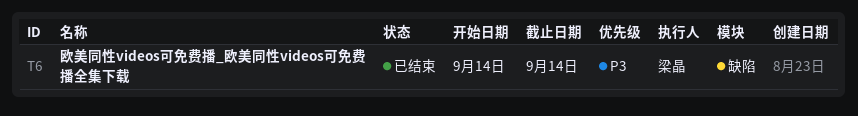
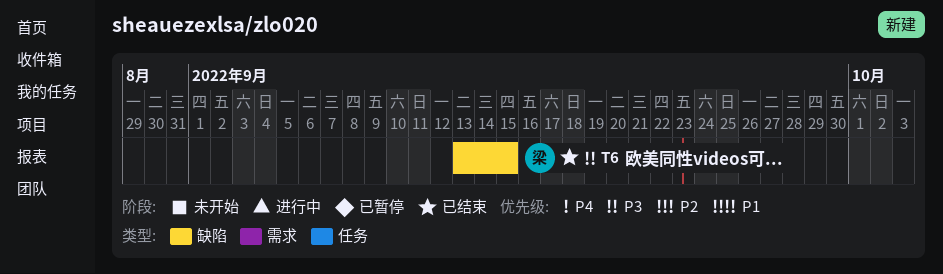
T6, start: Sep 14 -> Sep 13
T6, due: Sep 14 -> Sep 15

